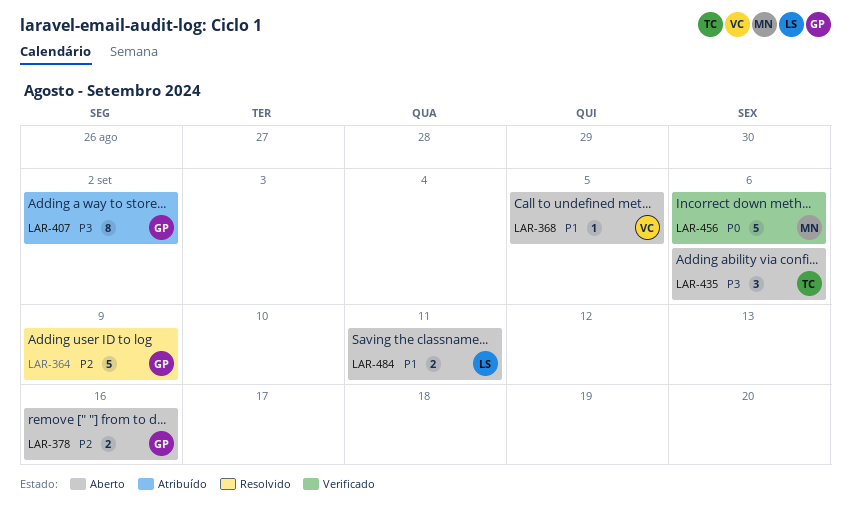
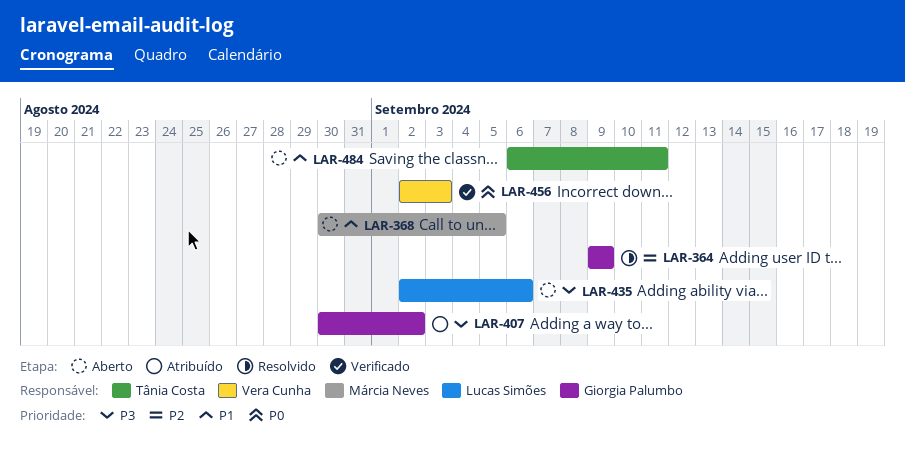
LAR-368, owner: Vera Cunha -> Márcia Neves
LAR-378: present -> none
LAR-435, owner: Tânia Costa -> Lucas Simões
LAR-456, owner: Márcia Neves -> Vera Cunha
LAR-456, due: Sep 6 -> Sep 3
LAR-484, owner: Lucas Simões -> Tânia Costa

